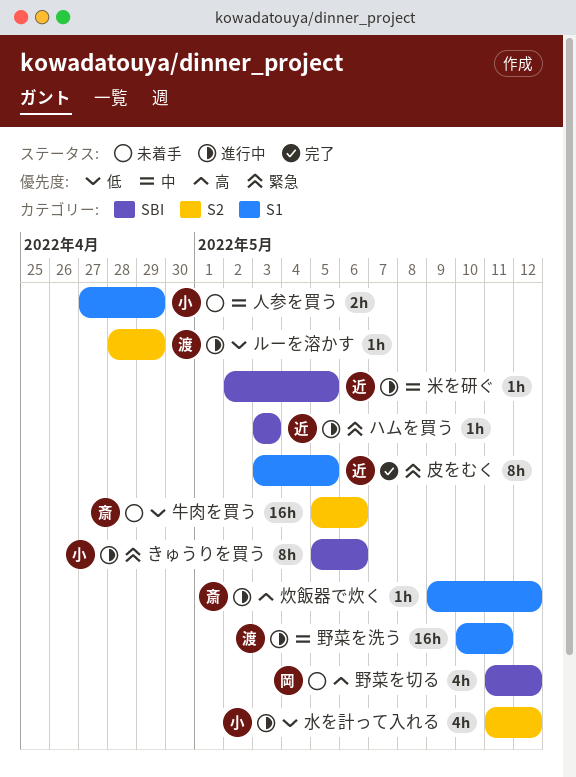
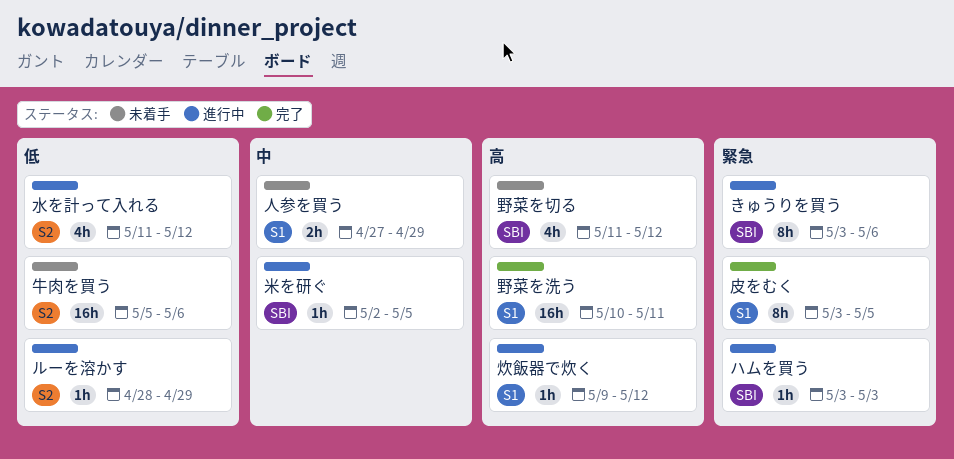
きゅうりを買う, start: May 5 -> May 3
野菜を洗う, status: 進行中 -> 完了
野菜を洗う, priority: 中 -> 高

